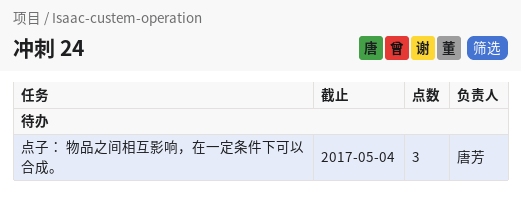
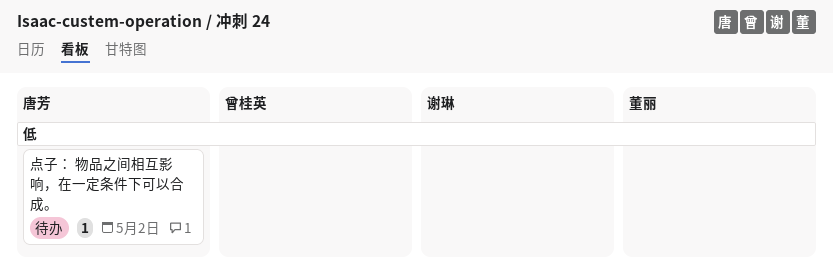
点子： 物品之间相互影响，在一定条件下可以合成。, estimate: 3 -> 1
点子： 物品之间相互影响，在一定条件下可以合成。, due: May 4 -> May 2

